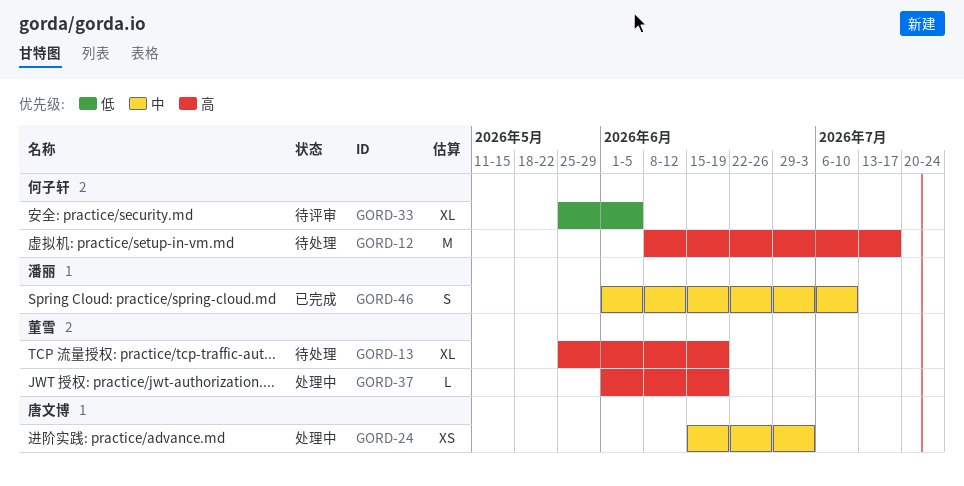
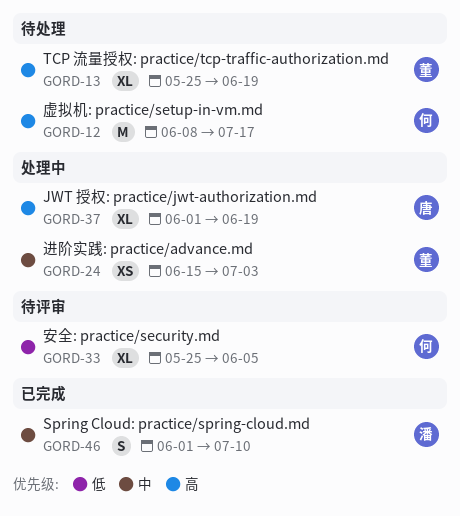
GORD-24, owner: 唐文博 -> 董雪
GORD-37, owner: 董雪 -> 唐文博
GORD-37, estimate: L -> XL

